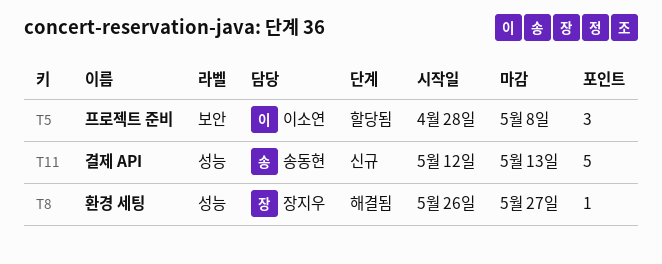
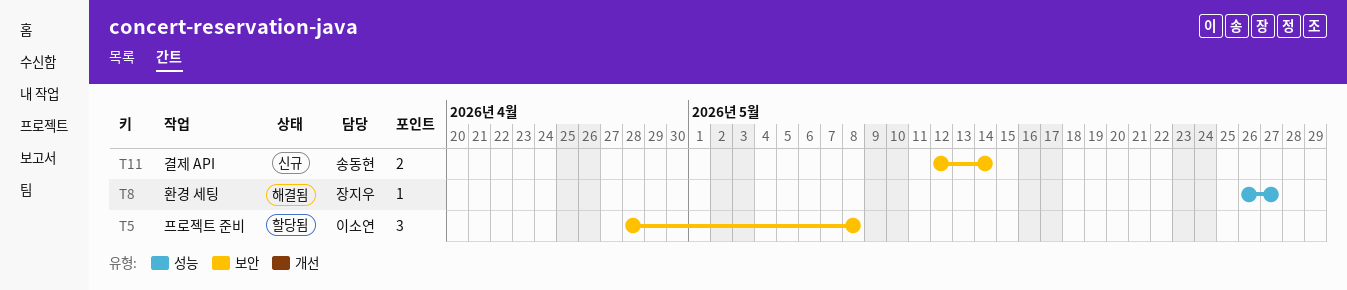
T11, label: 성능 -> 보안
T11, estimate: 5 -> 2
T11, due: May 13 -> May 14

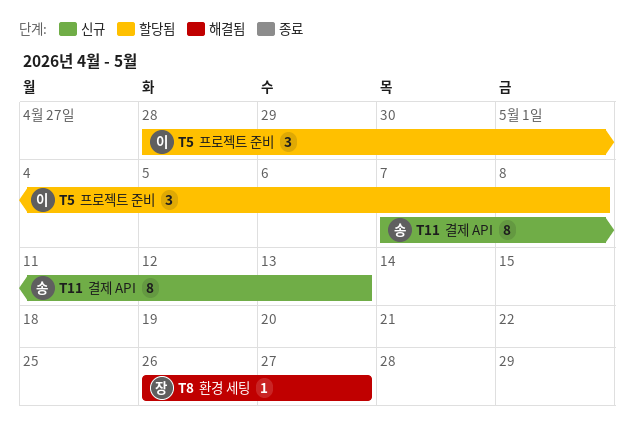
T11, estimate: 2 -> 8
T11, start: May 12 -> May 7
T11, due: May 14 -> May 13

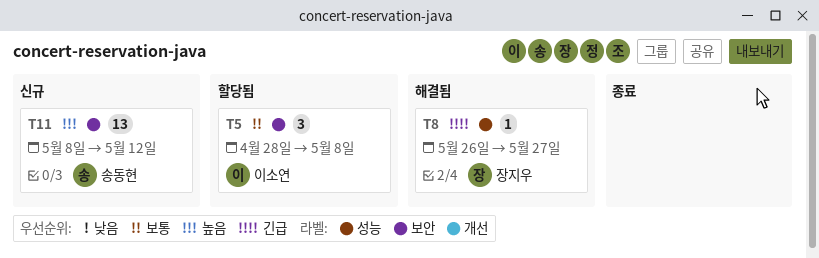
T11, estimate: 8 -> 13
T11, start: May 7 -> May 8
T11, due: May 13 -> May 12

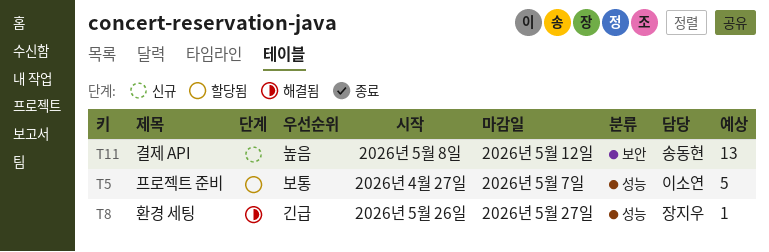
T5, label: 보안 -> 성능
T5, estimate: 3 -> 5
T5, start: Apr 28 -> Apr 27
T5, due: May 8 -> May 7

